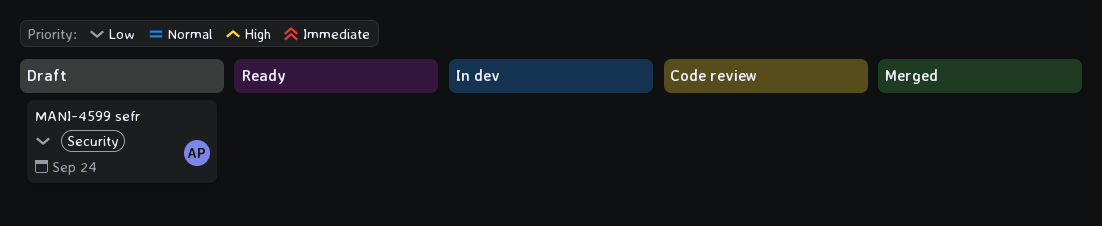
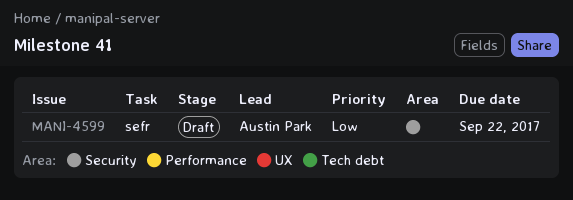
MANI-4599, due: Sep 24 -> Sep 22

